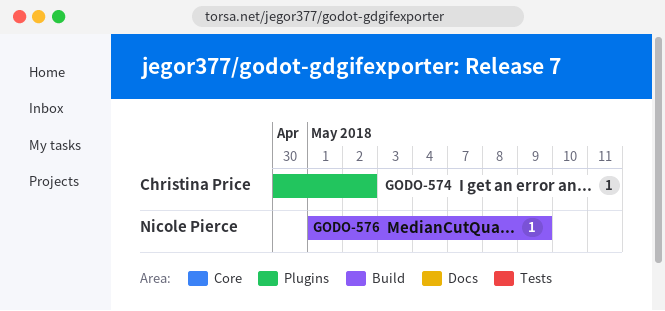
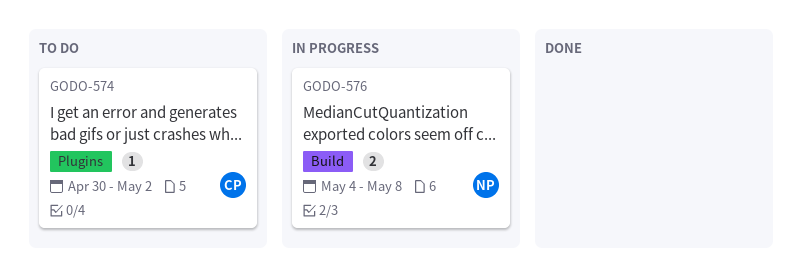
GODO-576, estimate: 1 -> 2
GODO-576, start: May 1 -> May 4
GODO-576, due: May 9 -> May 8

